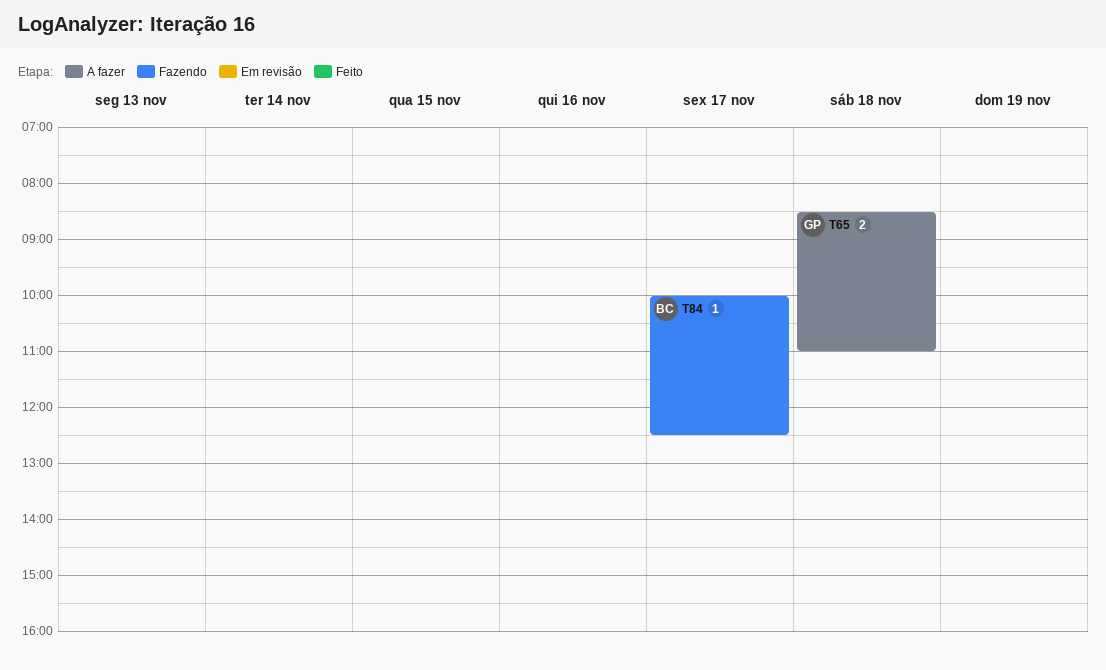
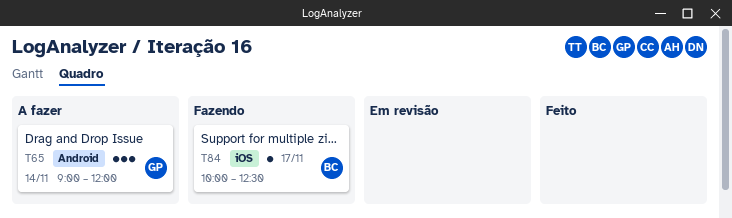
T65, estimate: 2 -> 3
T65, day: Nov 18 -> Nov 14
T65, begins: 08:30 -> 09:00
T65, ends: 11:00 -> 12:00

